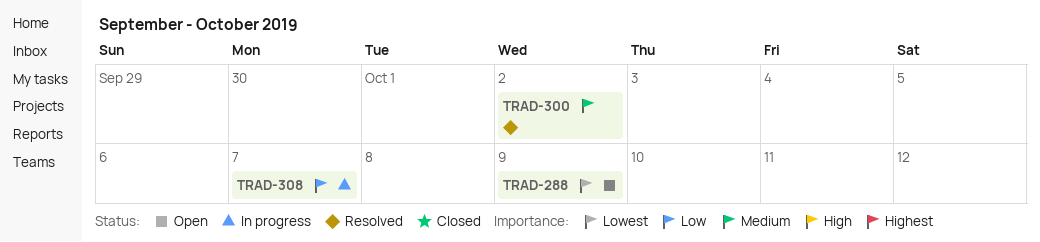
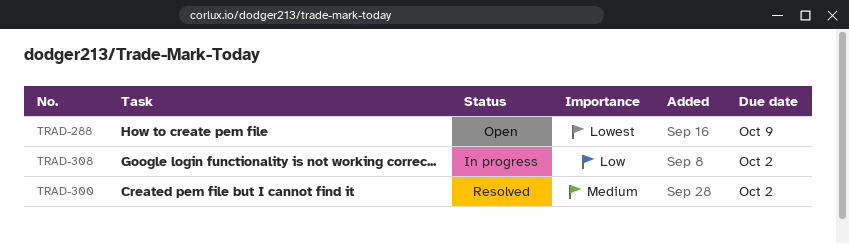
TRAD-308, due: Oct 7 -> Oct 2

